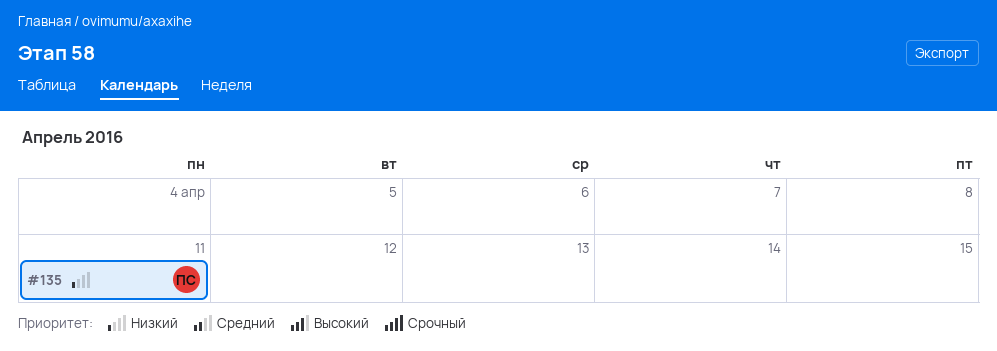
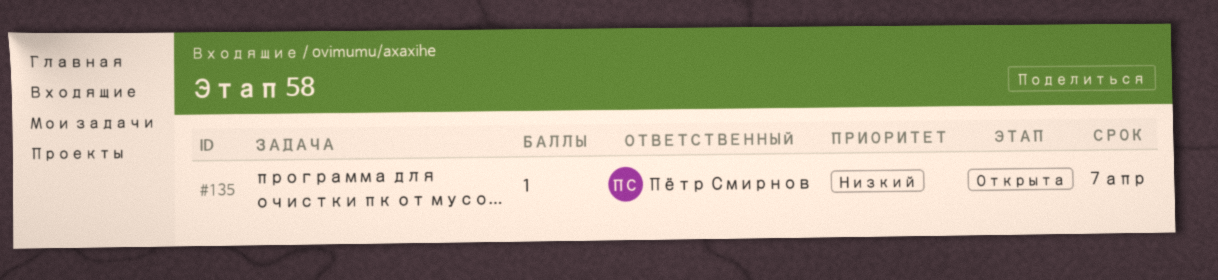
#135, due: Apr 11 -> Apr 7

